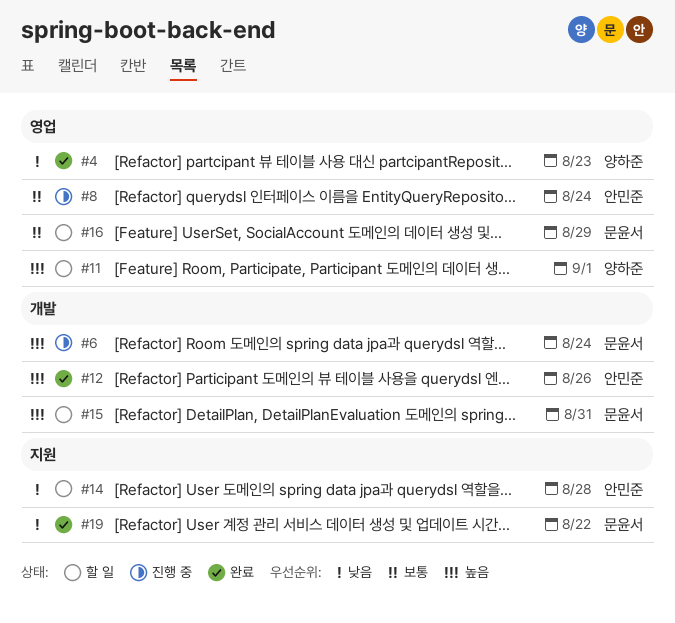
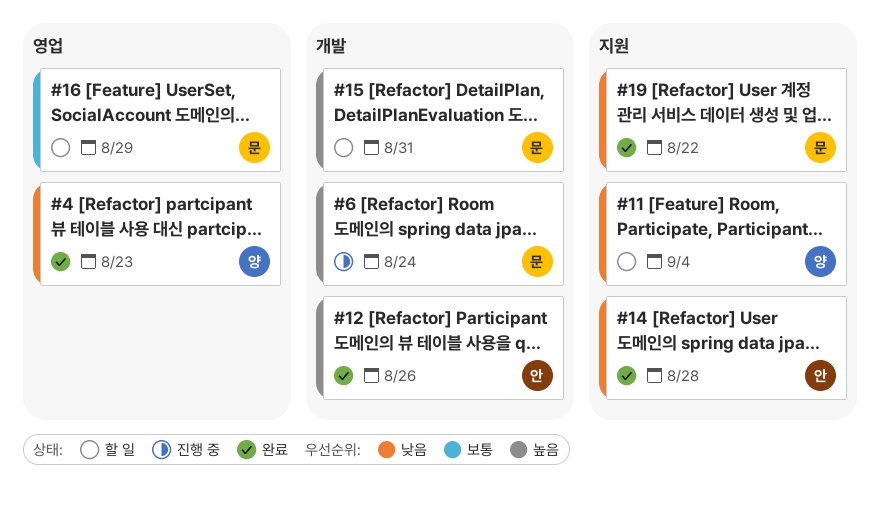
#8: present -> none
#11, priority: 높음 -> 낮음
#11, label: 영업 -> 지원
#11, due: Sep 1 -> Sep 4
#14, status: 할 일 -> 완료

